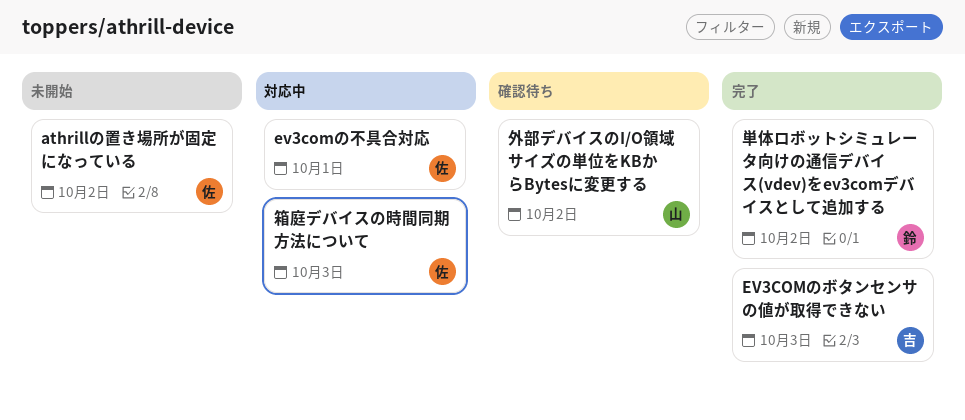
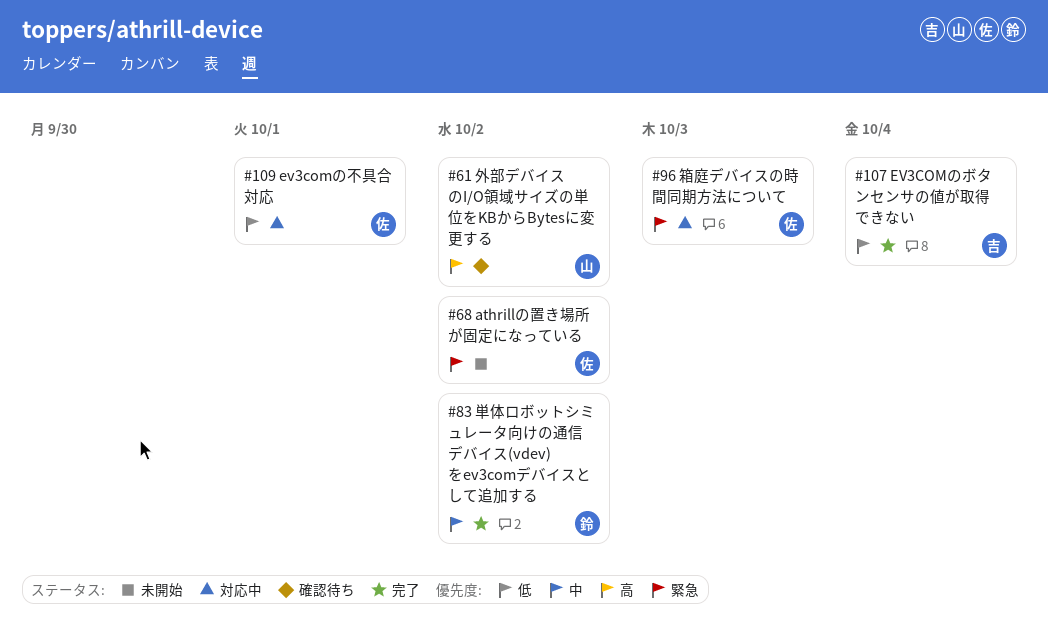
EV3COMのボタンセンサの値が取得できない, due: Oct 3 -> Oct 4

